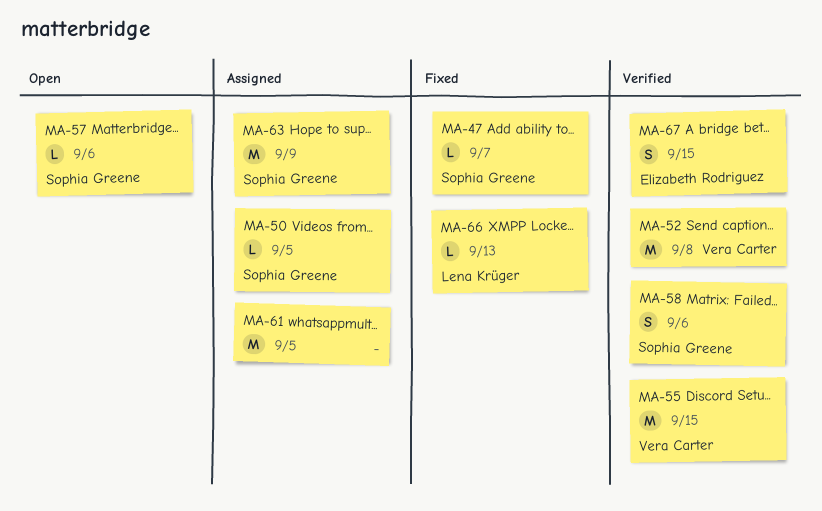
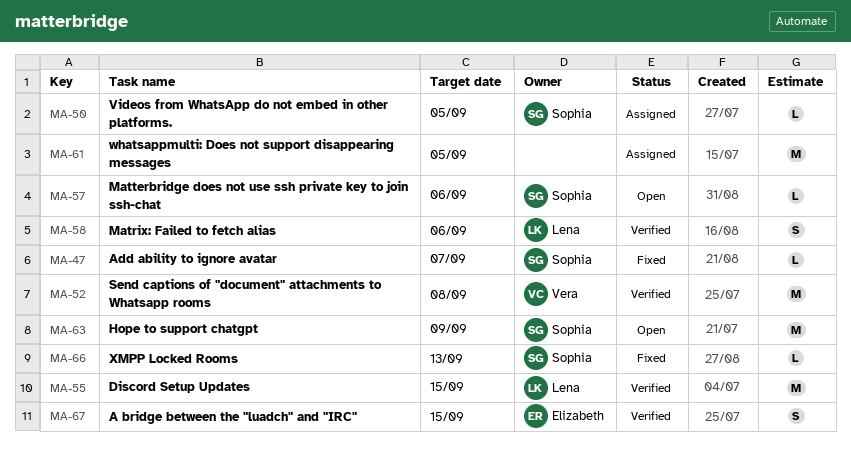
MA-55, owner: Vera Carter -> Lena Krüger
MA-58, owner: Sophia Greene -> Lena Krüger
MA-63, status: Assigned -> Open
MA-66, owner: Lena Krüger -> Sophia Greene

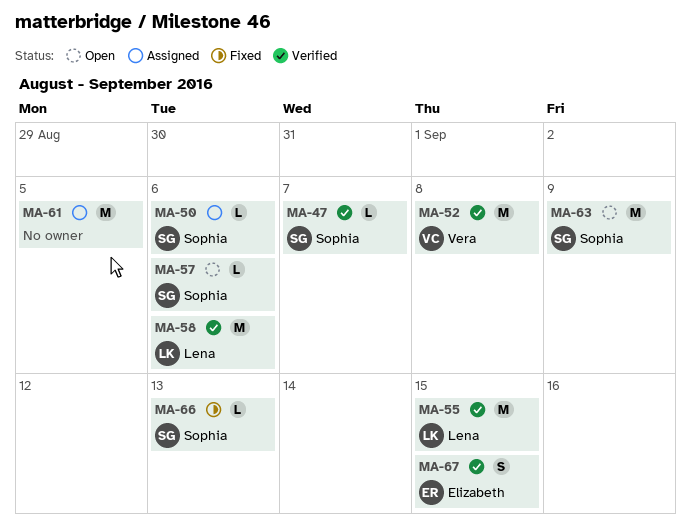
MA-47, status: Fixed -> Verified
MA-50, due: Sep 5 -> Sep 6
MA-58, estimate: S -> M

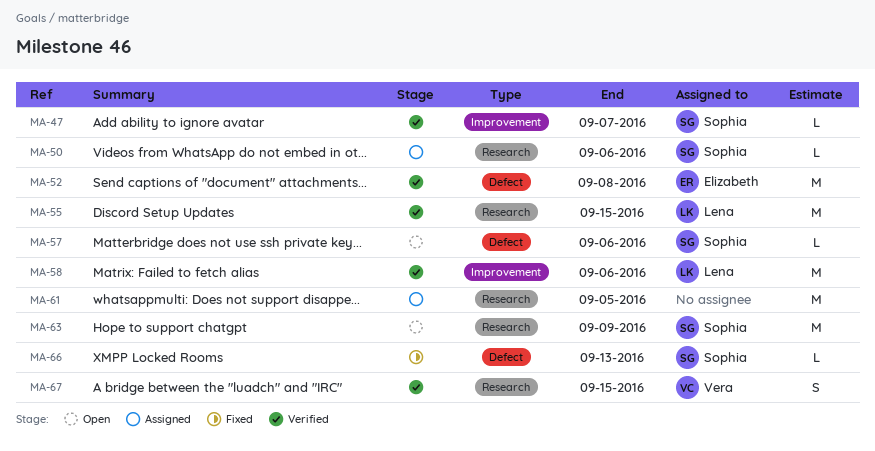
MA-52, owner: Vera -> Elizabeth
MA-67, owner: Elizabeth -> Vera

